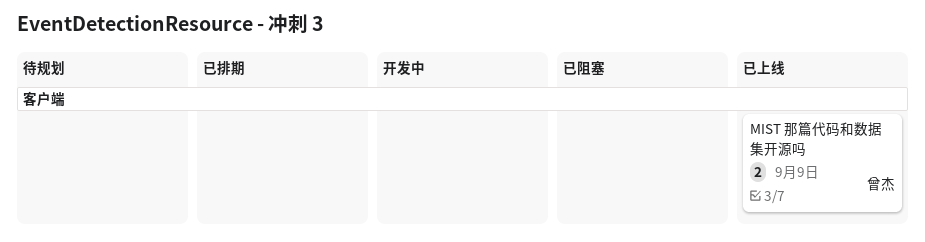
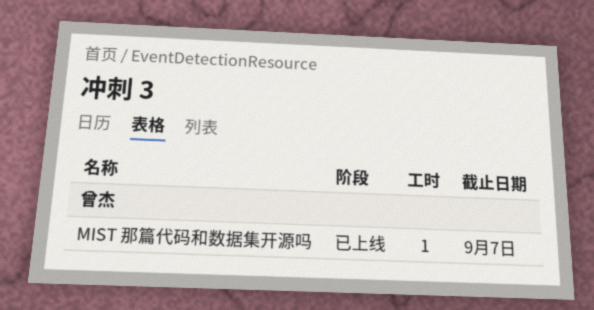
MIST 那篇代码和数据集开源吗, estimate: 2 -> 1
MIST 那篇代码和数据集开源吗, due: Sep 9 -> Sep 7

